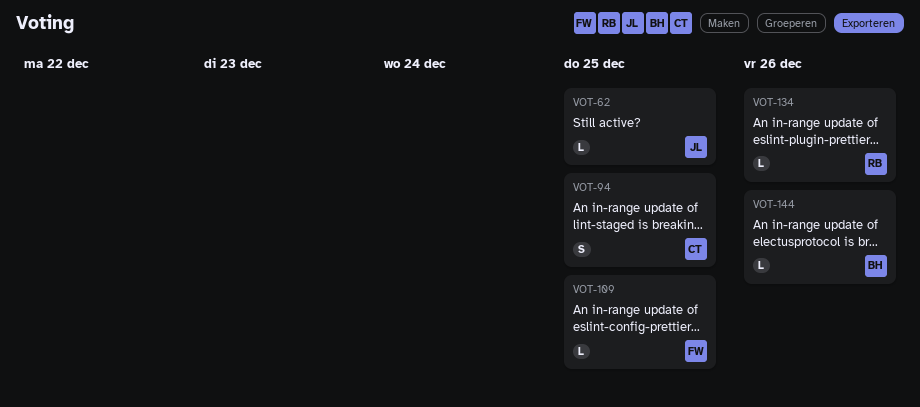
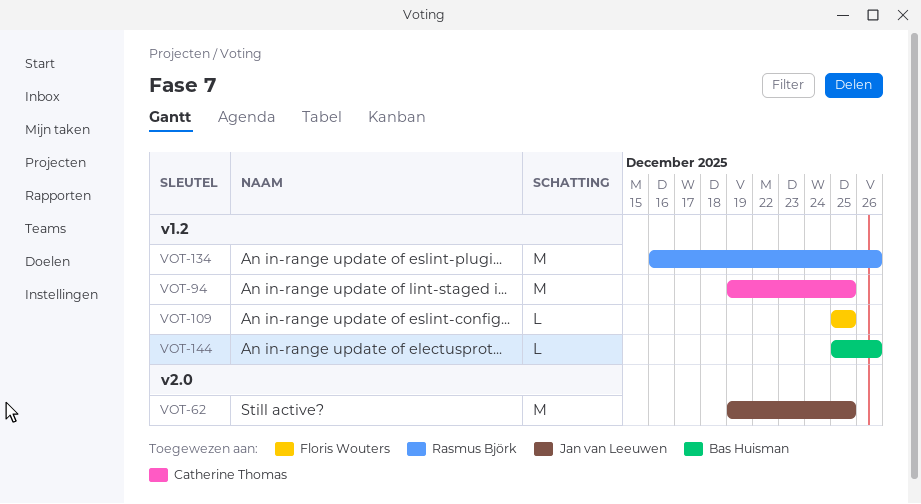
VOT-62, estimate: L -> M
VOT-94, estimate: S -> M
VOT-134, estimate: L -> M

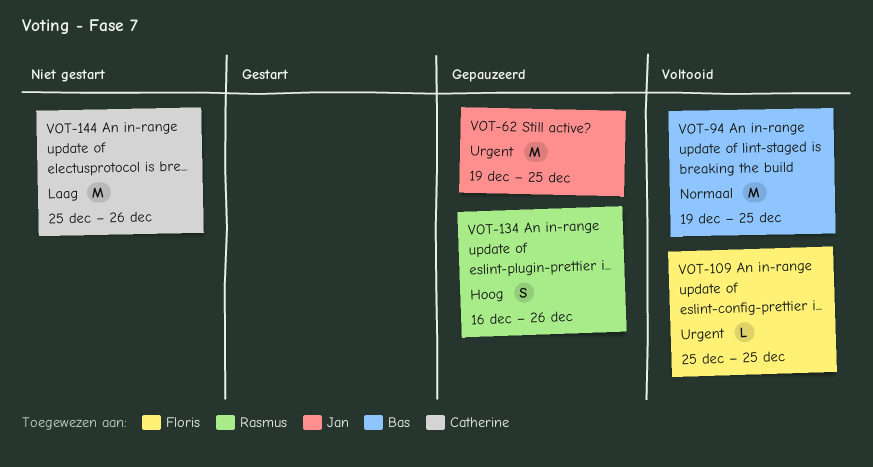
VOT-94, owner: Catherine Thomas -> Bas Huisman
VOT-134, estimate: M -> S
VOT-144, owner: Bas Huisman -> Catherine Thomas
VOT-144, estimate: L -> M

